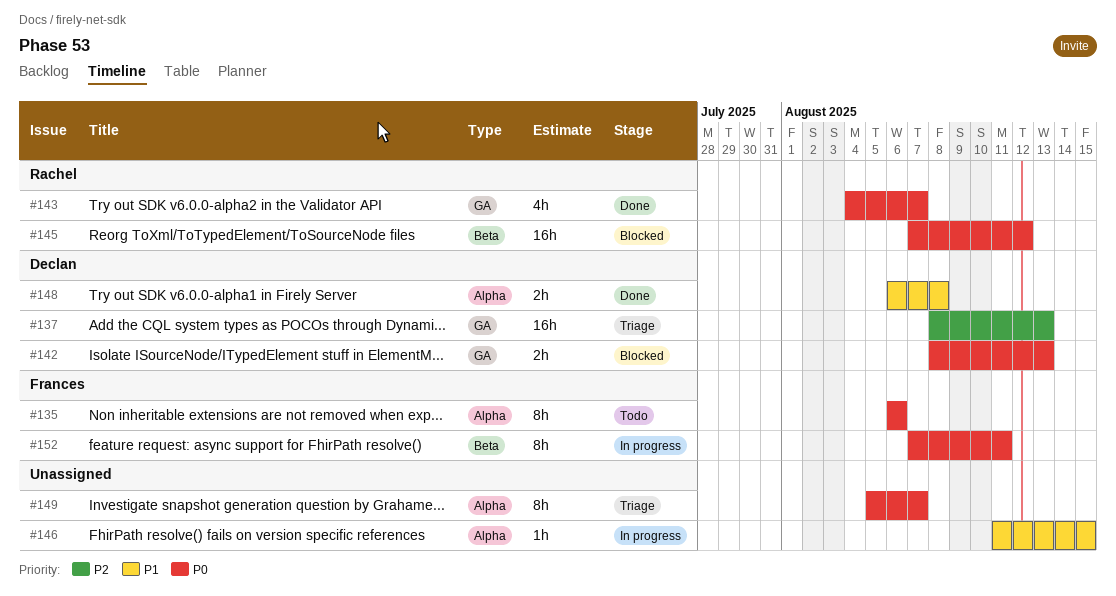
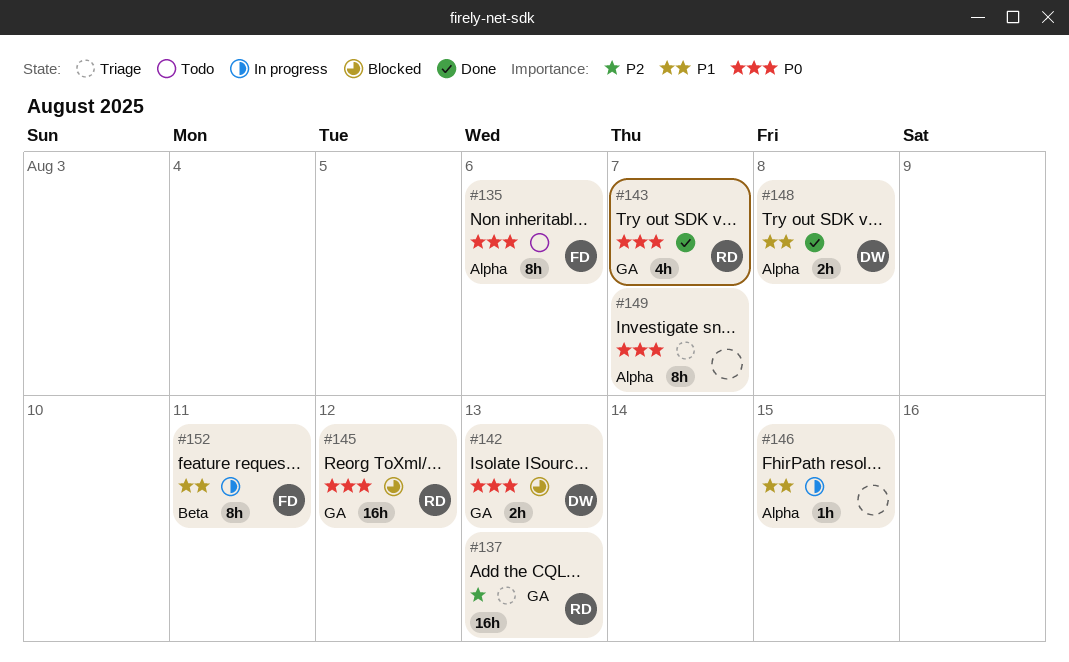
#137, owner: Declan -> Rachel
#145, label: Beta -> GA
#152, priority: P0 -> P1

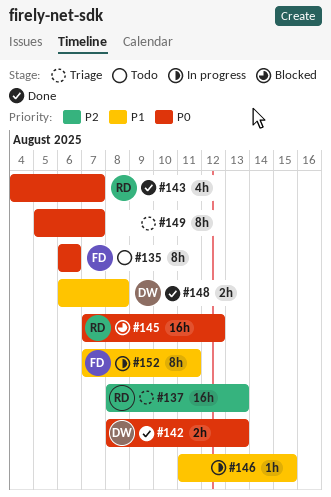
#142, status: Blocked -> Done

